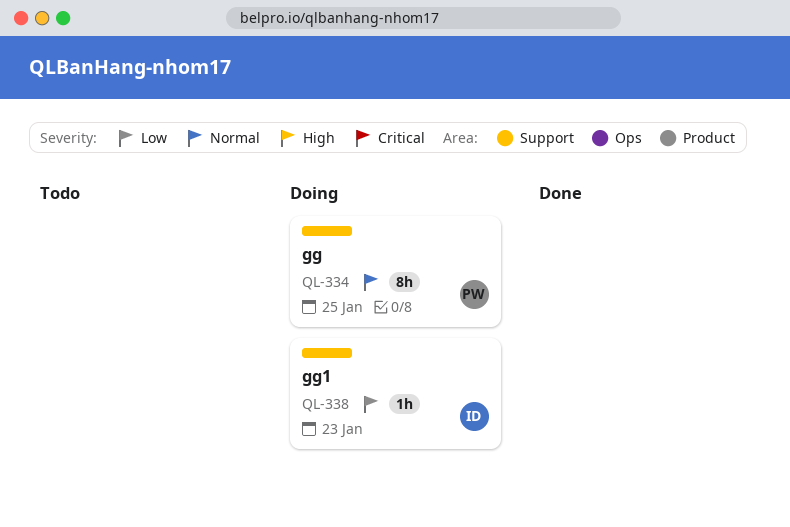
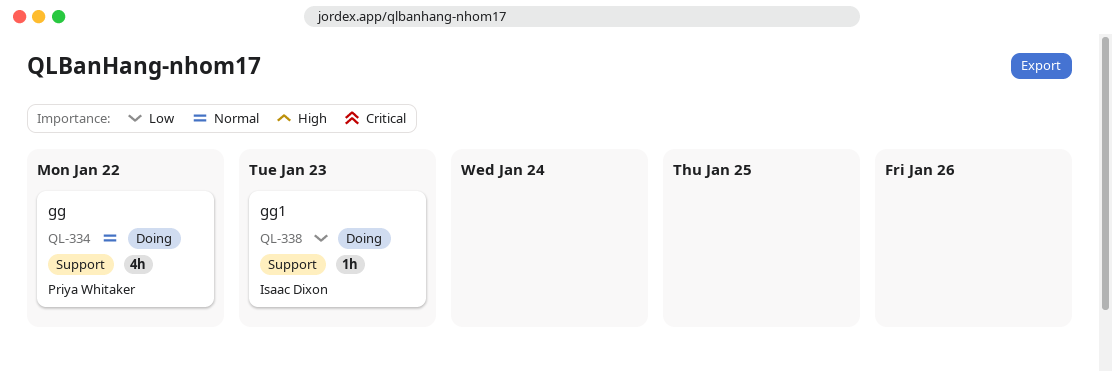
QL-334, estimate: 8h -> 4h
QL-334, due: Jan 25 -> Jan 22

